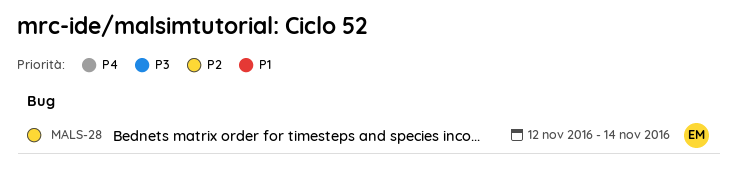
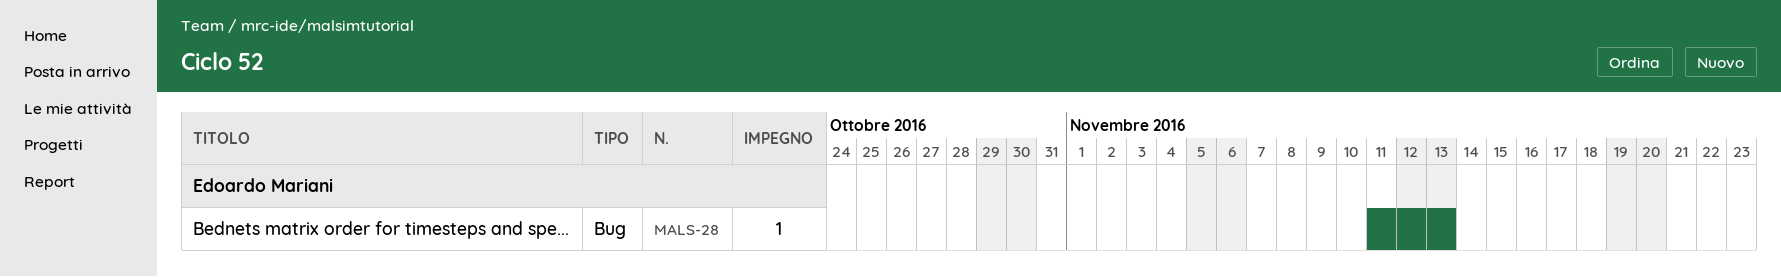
MALS-28, start: Nov 12 -> Nov 11
MALS-28, due: Nov 14 -> Nov 13

